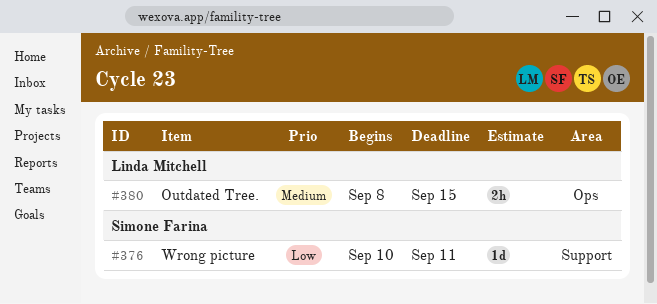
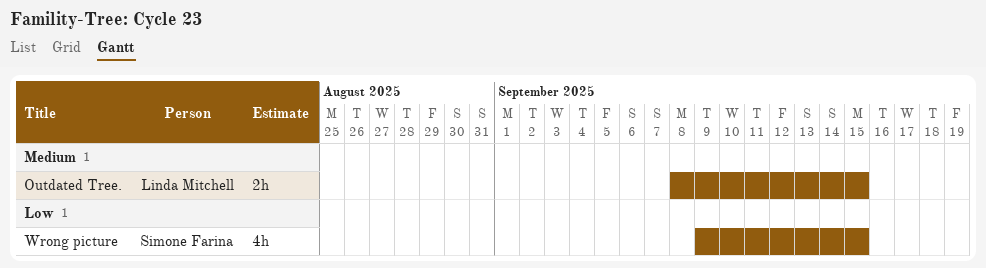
Wrong picture, estimate: 1d -> 4h
Wrong picture, start: Sep 10 -> Sep 9
Wrong picture, due: Sep 11 -> Sep 15

